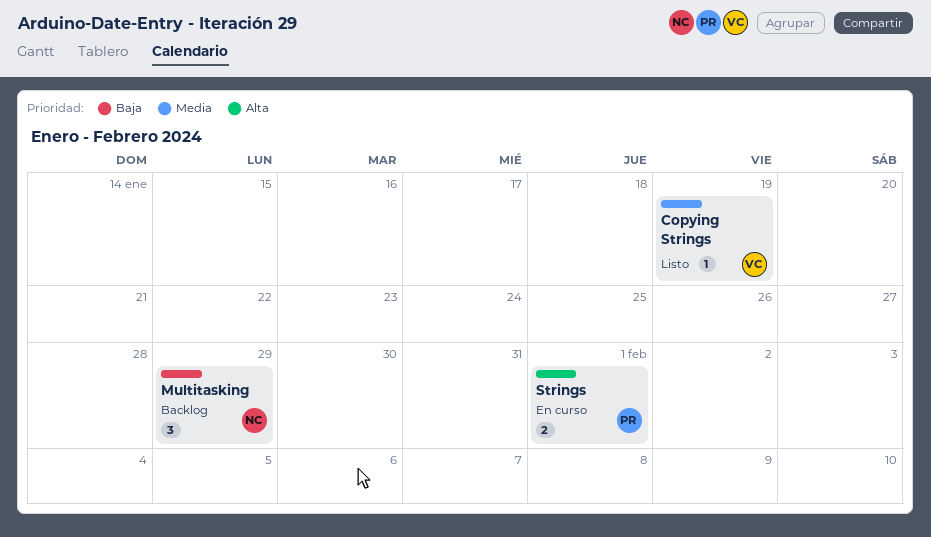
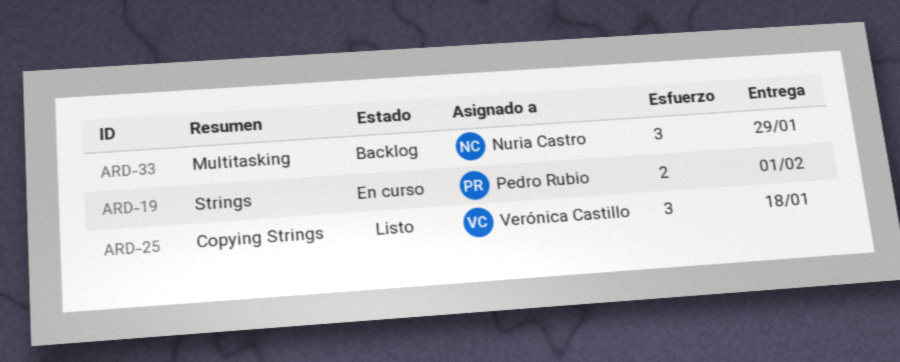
Copying Strings, estimate: 1 -> 3
Copying Strings, due: Jan 19 -> Jan 18

